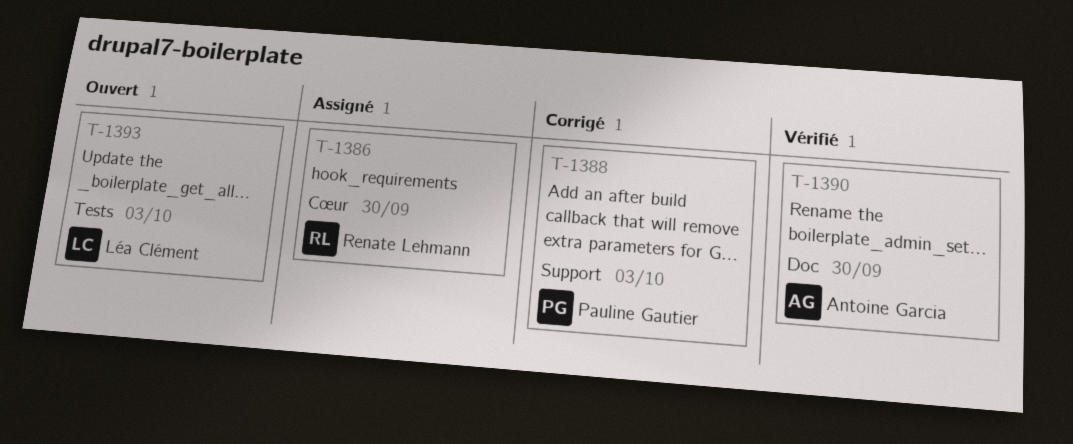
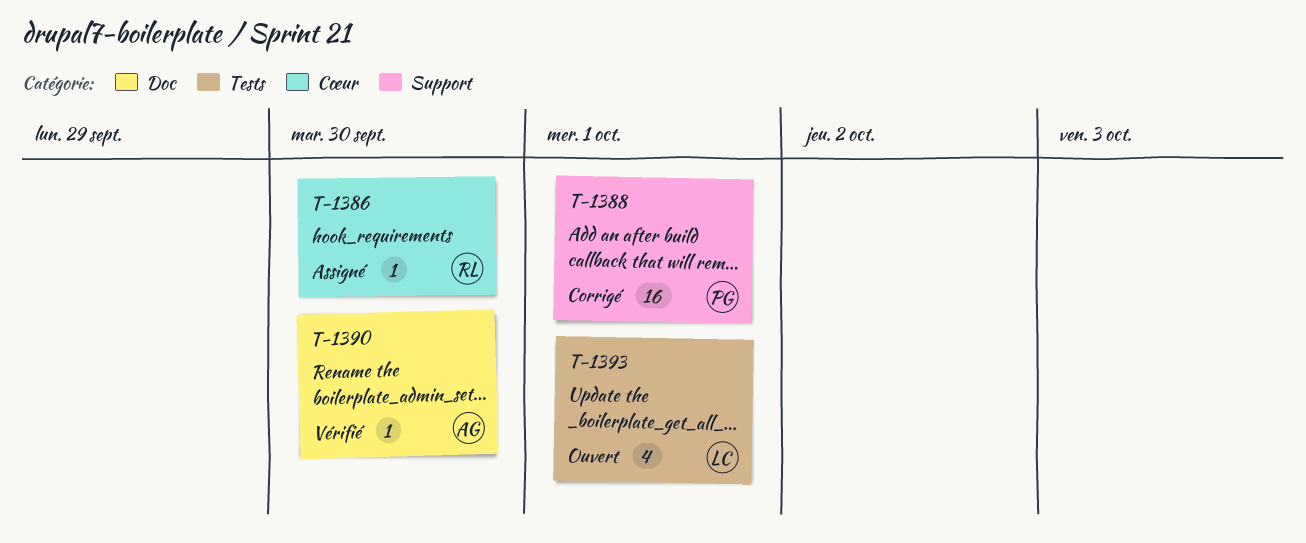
T-1388, due: Oct 3 -> Oct 1
T-1393, due: Oct 3 -> Oct 1

